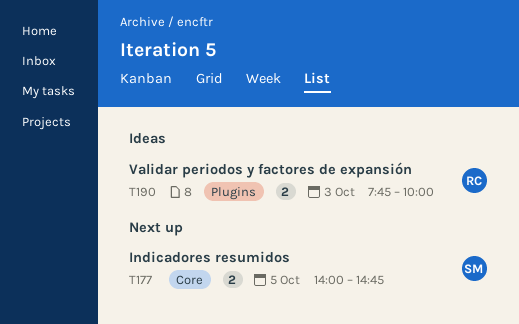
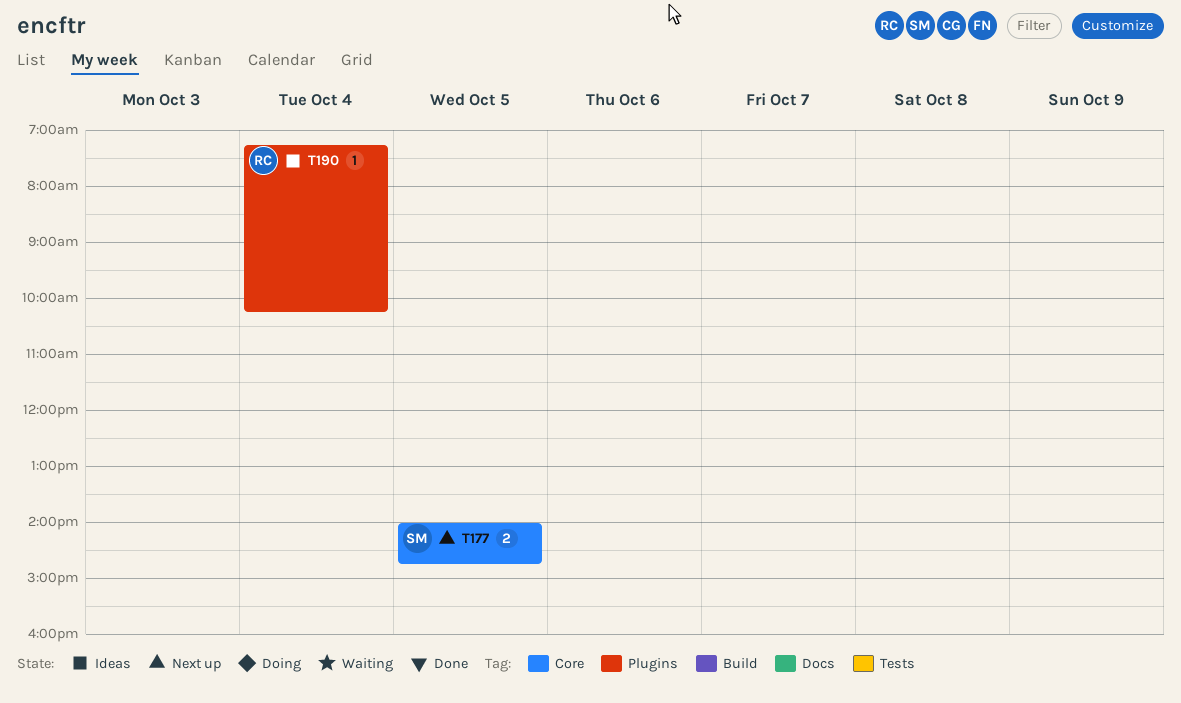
T190, estimate: 2 -> 1
T190, day: Oct 3 -> Oct 4
T190, begins: 07:45 -> 07:15
T190, ends: 10:00 -> 10:15

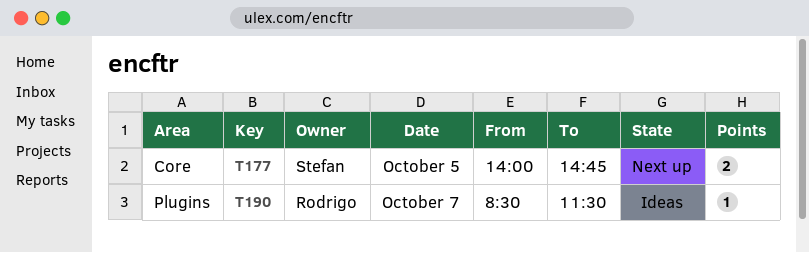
T190, day: Oct 4 -> Oct 7
T190, begins: 07:15 -> 08:30
T190, ends: 10:15 -> 11:30

